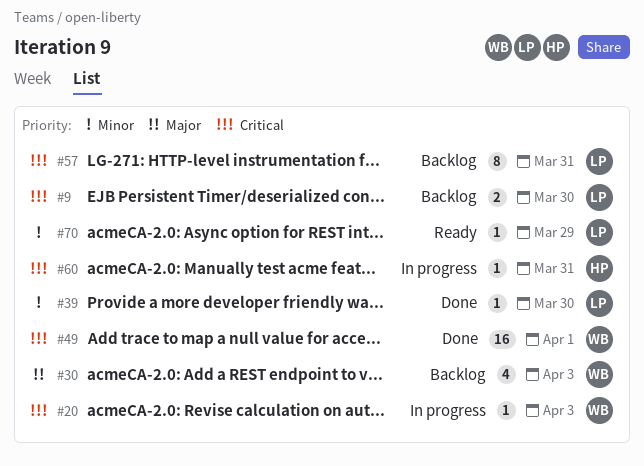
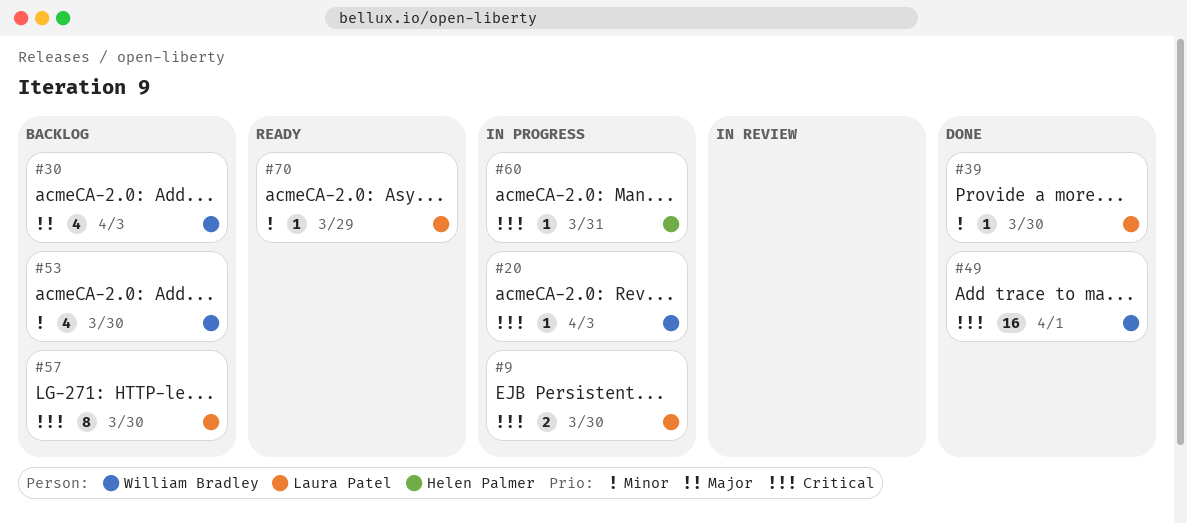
#9, status: Backlog -> In progress
#53: none -> present
#57, due: Mar 31 -> Mar 30

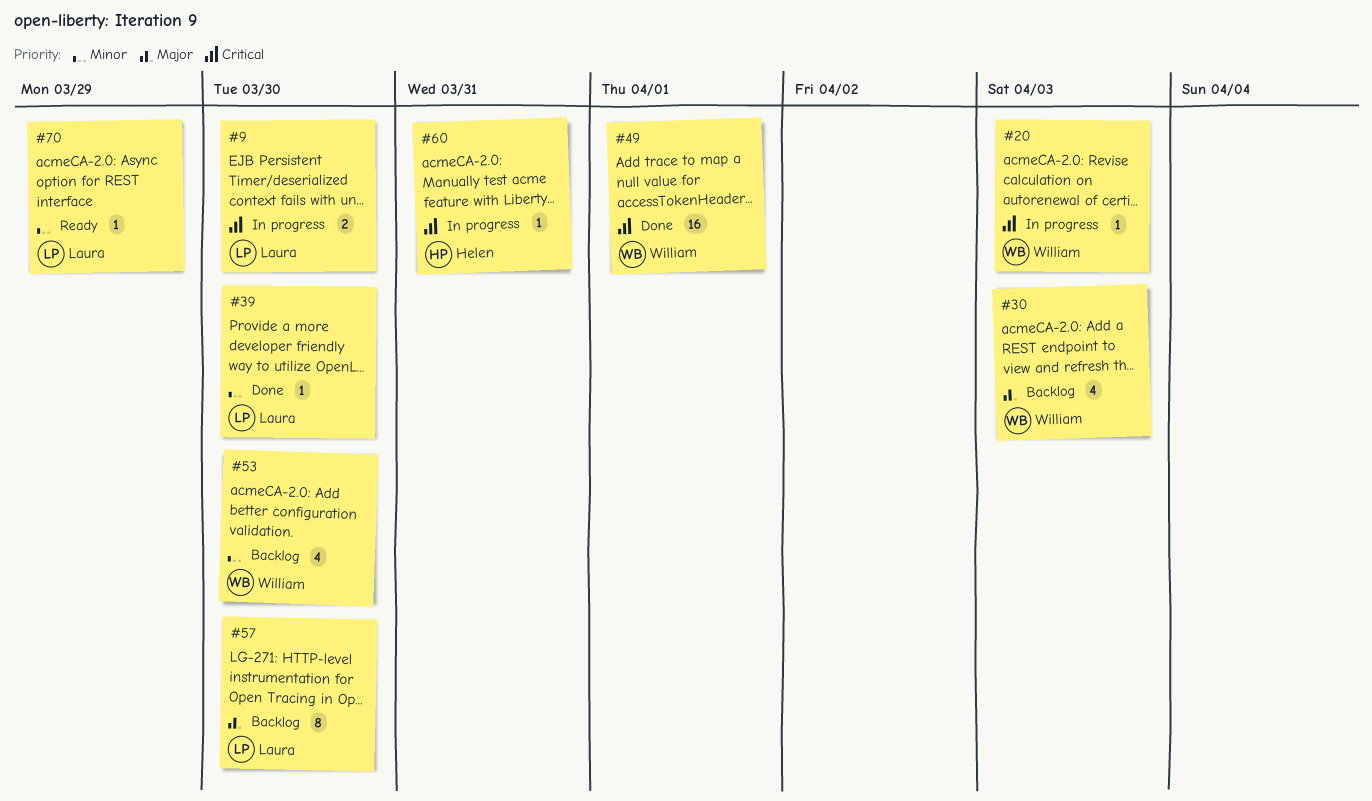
#57, priority: Critical -> Major

